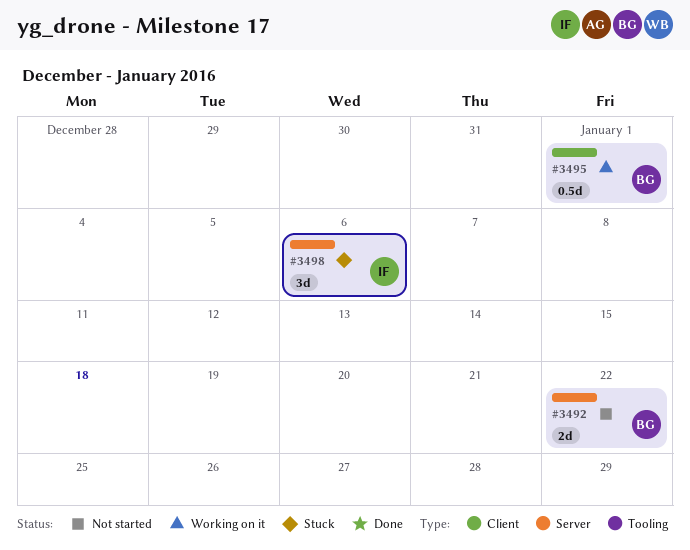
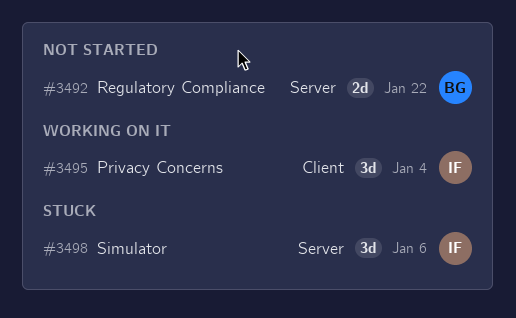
#3495, owner: BG -> IF
#3495, estimate: 0.5d -> 3d
#3495, due: Jan 1 -> Jan 4

